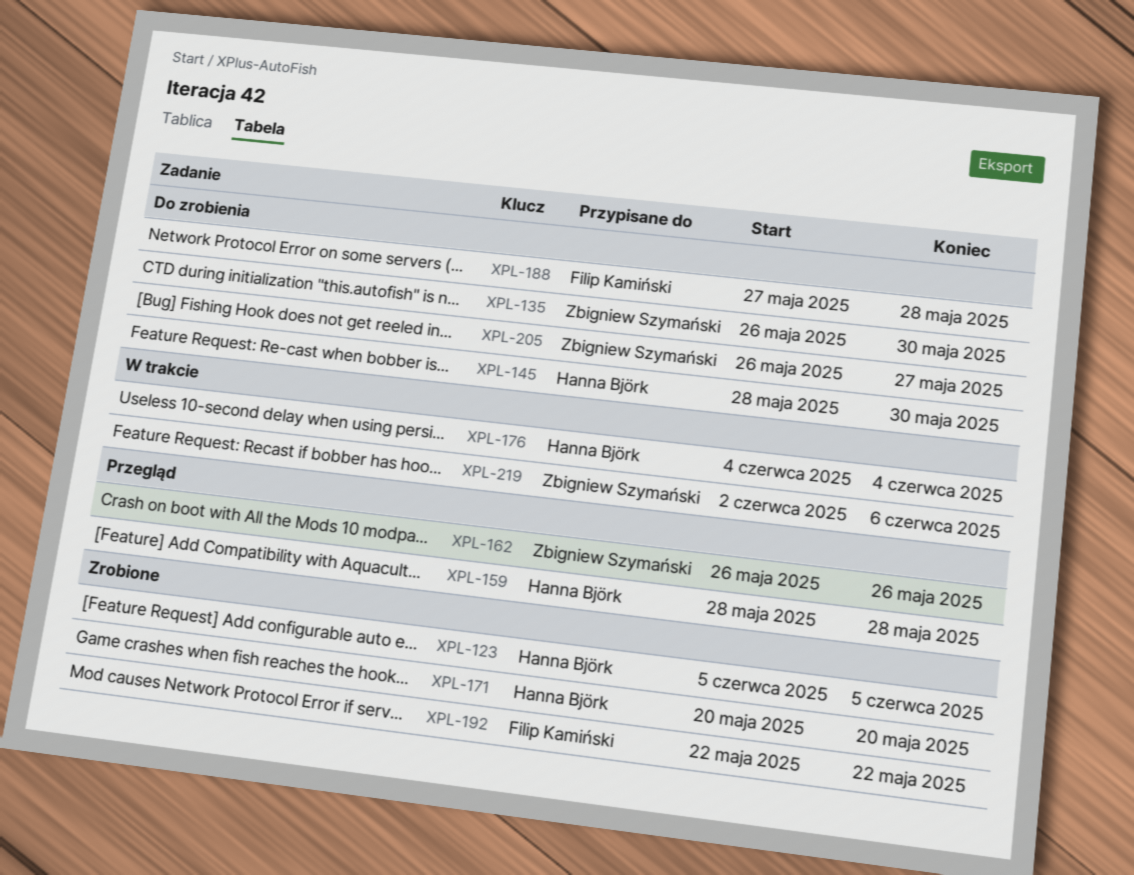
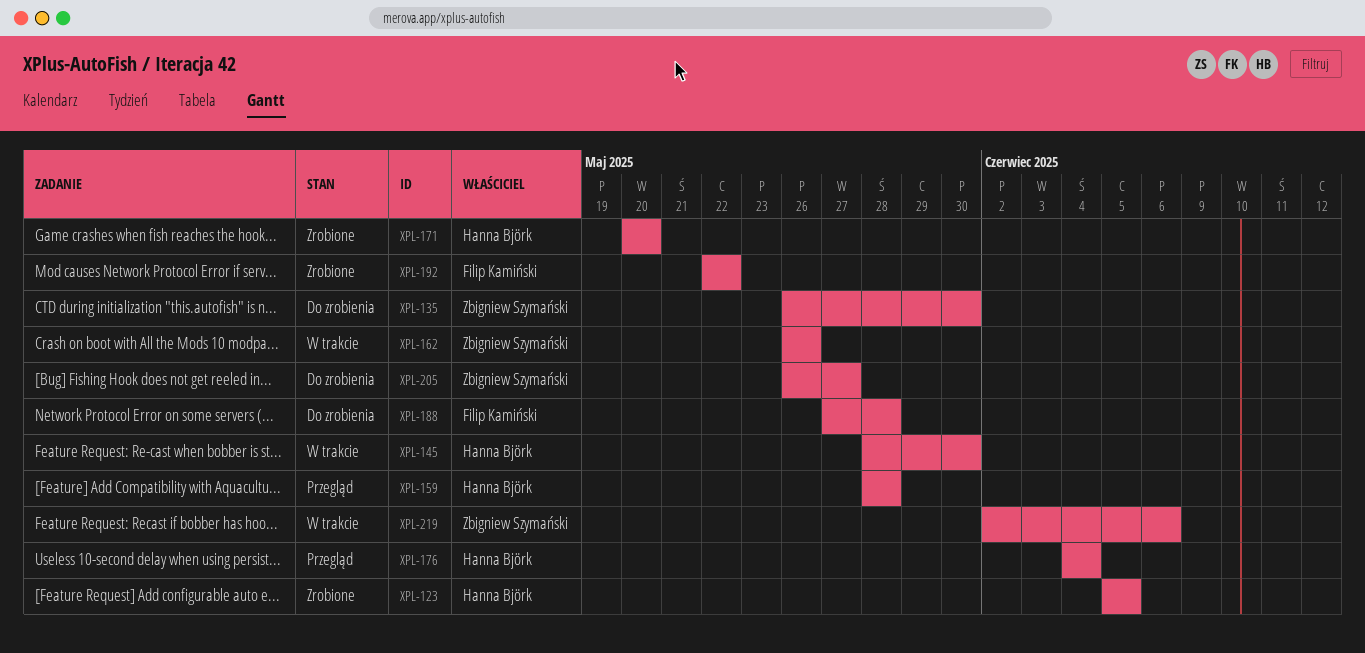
XPL-145, status: Do zrobienia -> W trakcie
XPL-162, status: Przegląd -> W trakcie
XPL-176, status: W trakcie -> Przegląd

